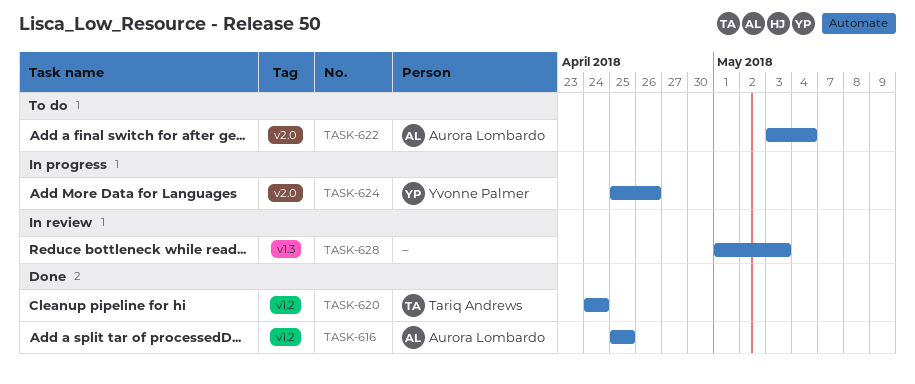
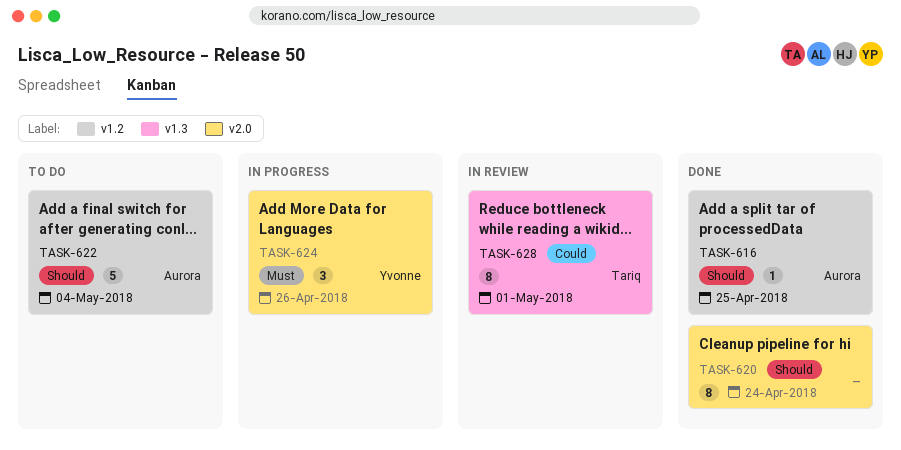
TASK-620, owner: Tariq Andrews -> none
TASK-620, label: v1.2 -> v2.0
TASK-622, label: v2.0 -> v1.2
TASK-628, owner: none -> Tariq Andrews
TASK-628, due: May 3 -> May 1

